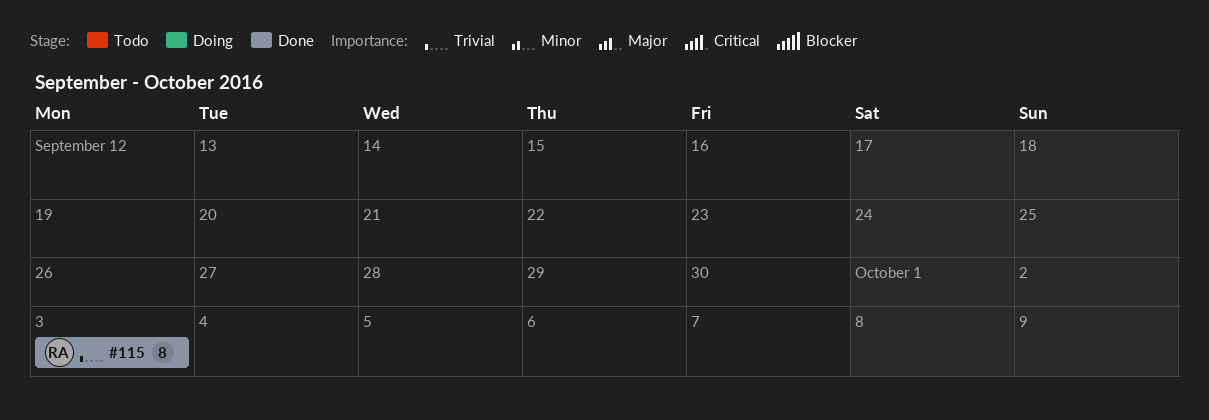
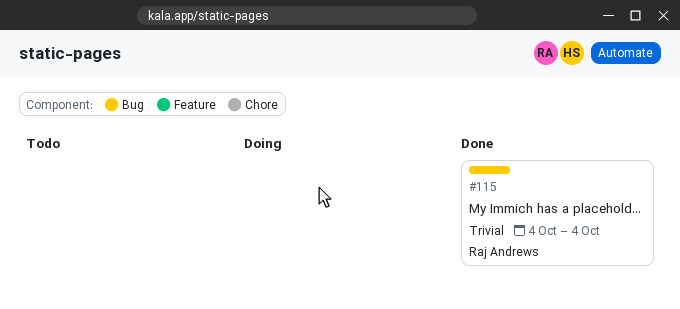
#115, start: Oct 3 -> Oct 4
#115, due: Oct 3 -> Oct 4

